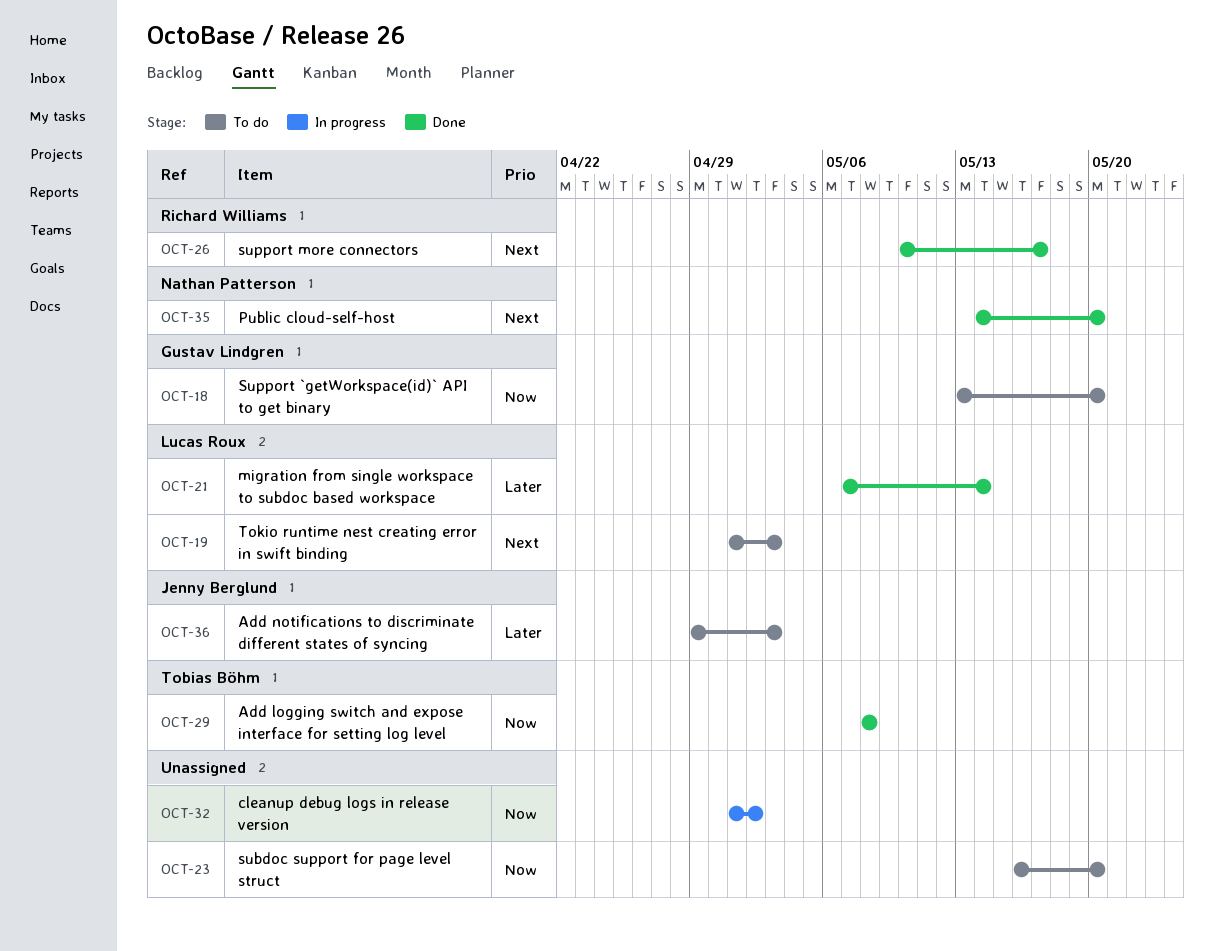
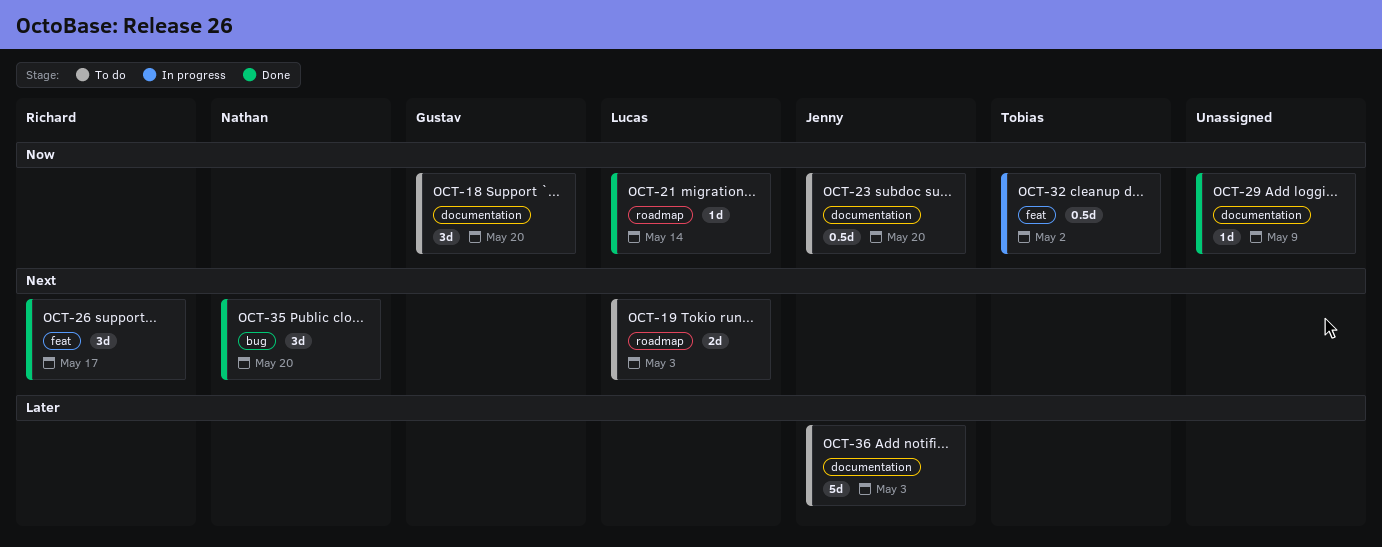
OCT-21, priority: Later -> Now
OCT-23, owner: none -> Jenny Berglund
OCT-29, owner: Tobias Böhm -> none
OCT-29, due: May 8 -> May 9
OCT-32, owner: none -> Tobias Böhm

